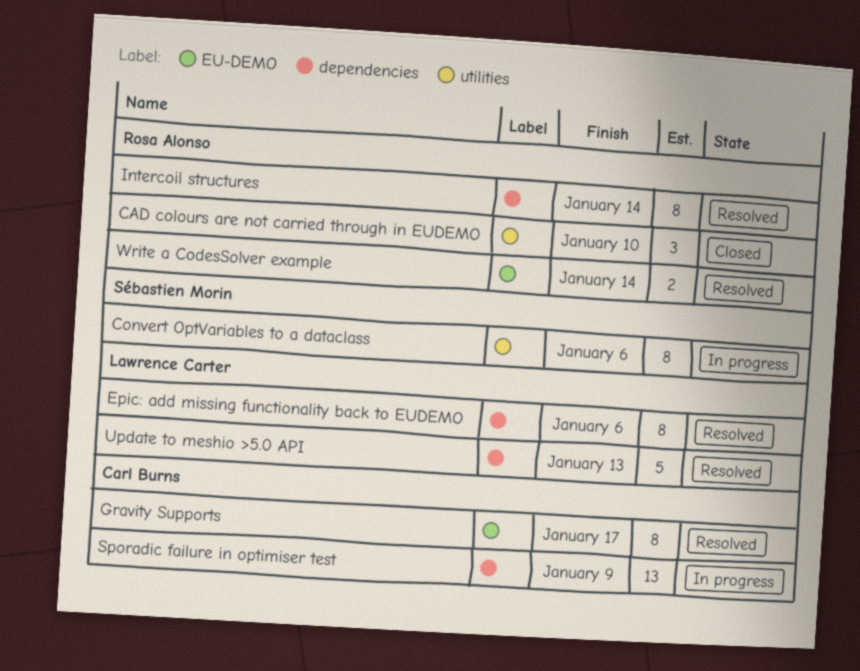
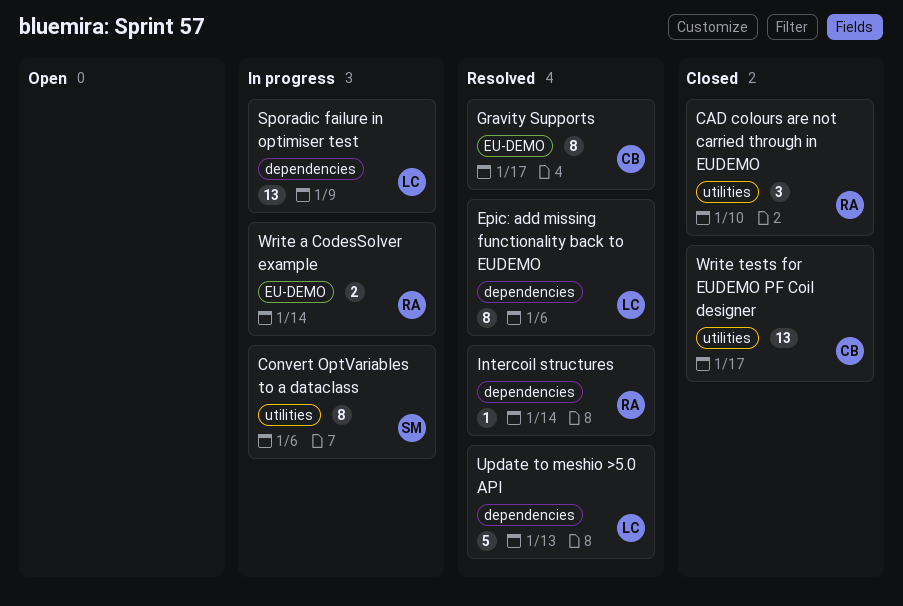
Intercoil structures, estimate: 8 -> 1
Sporadic failure in optimiser test, owner: Carl Burns -> Lawrence Carter
Write a CodesSolver example, status: Resolved -> In progress
Write tests for EUDEMO PF Coil designer: none -> present

